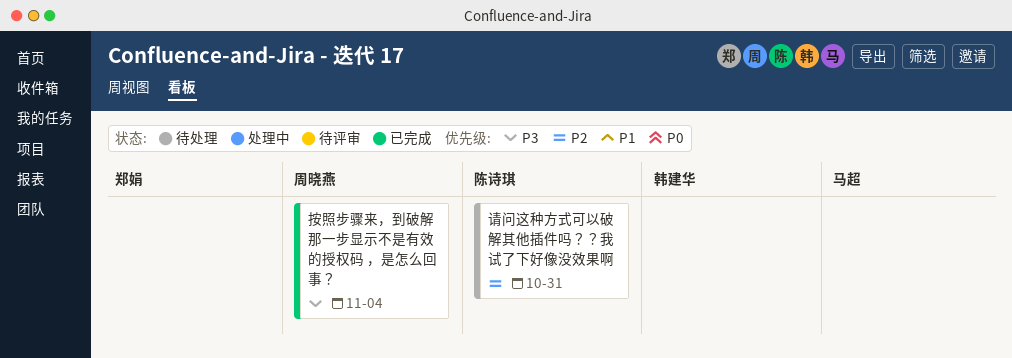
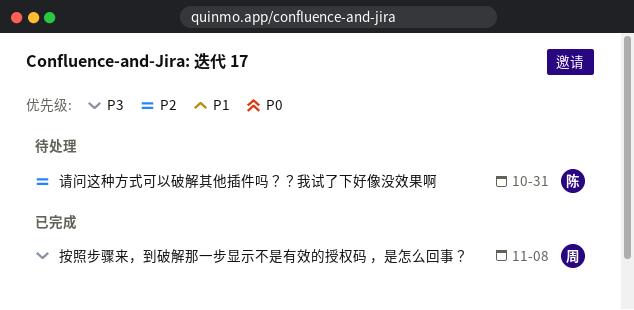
按照步骤来，到破解那一步显示不是有效的授权码 ，是怎么回事？, due: Nov 4 -> Nov 8

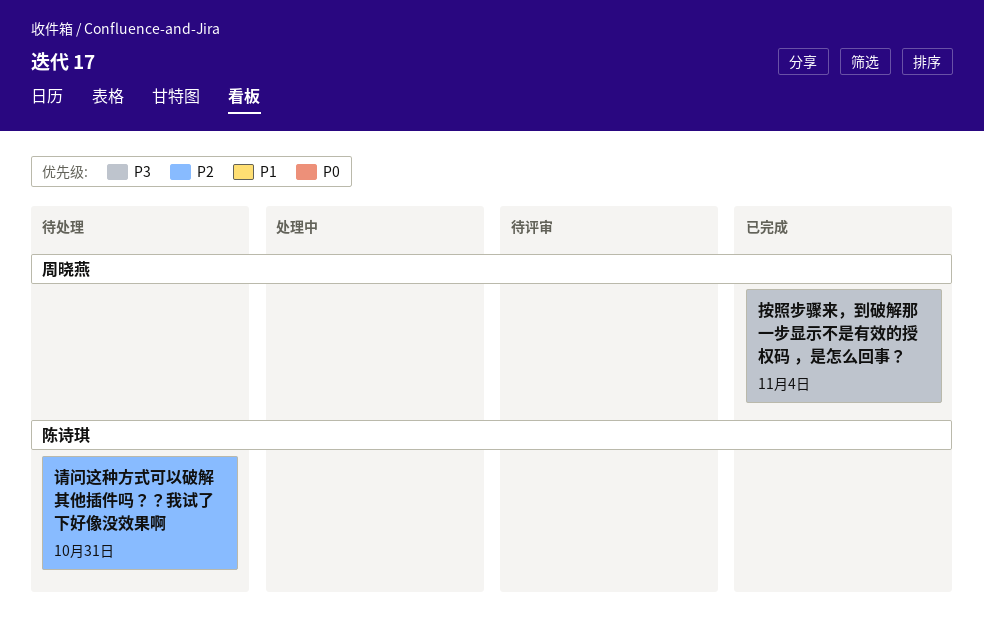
按照步骤来，到破解那一步显示不是有效的授权码 ，是怎么回事？, due: Nov 8 -> Nov 4

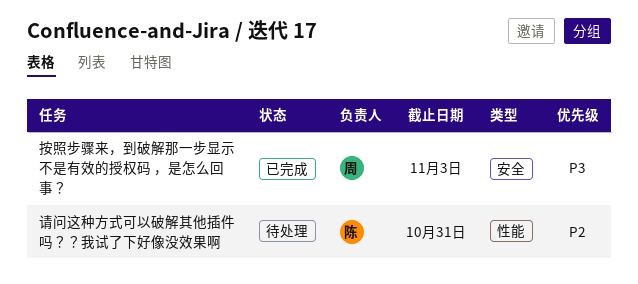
按照步骤来，到破解那一步显示不是有效的授权码 ，是怎么回事？, due: Nov 4 -> Nov 3

